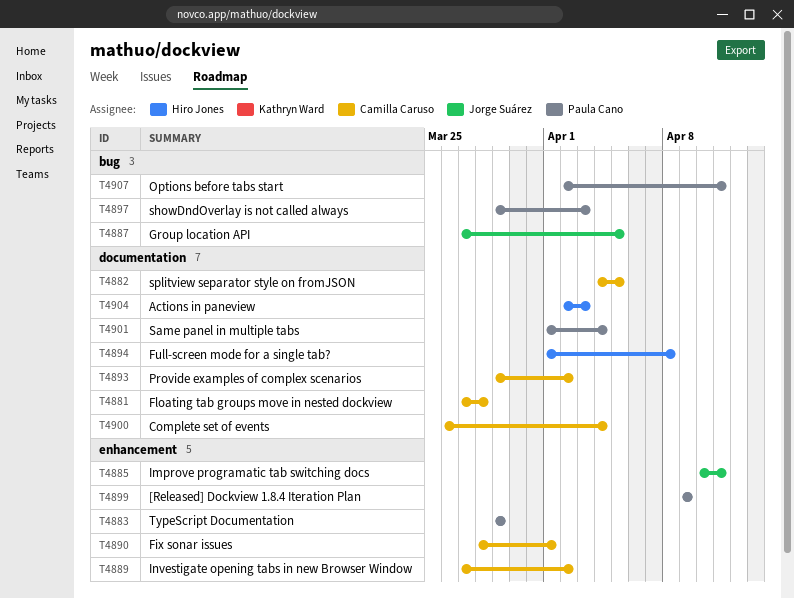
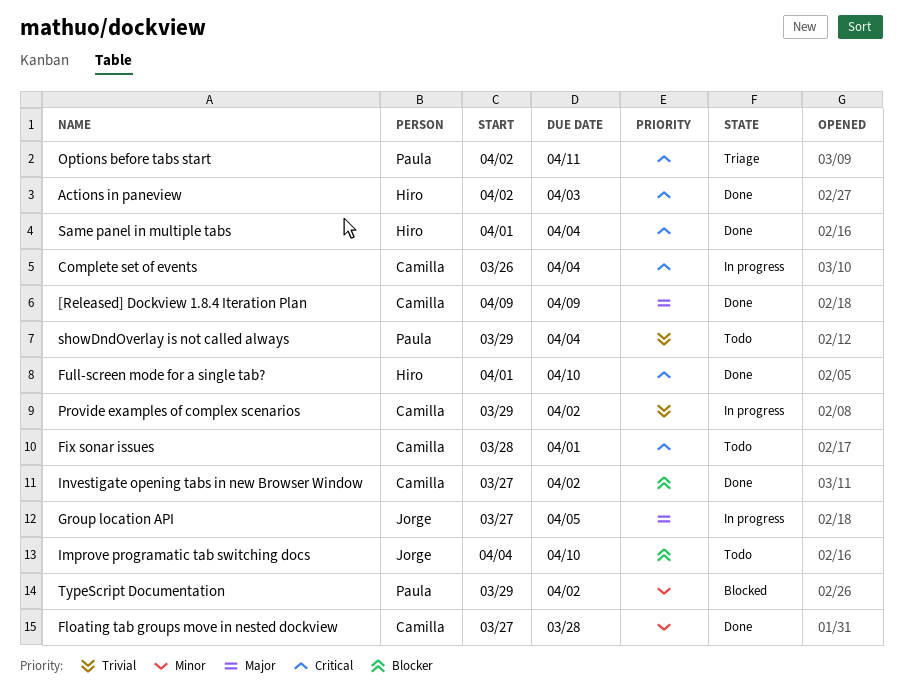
[Released] Dockview 1.8.4 Iteration Plan, owner: Paula Cano -> Camilla Caruso
Full-screen mode for a single tab?, due: Apr 8 -> Apr 10
Improve programatic tab switching docs, start: Apr 10 -> Apr 4
Improve programatic tab switching docs, due: Apr 11 -> Apr 10
Same panel in multiple tabs, owner: Paula Cano -> Hiro Jones
showDndOverlay is not called always, due: Apr 3 -> Apr 4
splitview separator style on fromJSON: present -> none
TypeScript Documentation, due: Mar 29 -> Apr 2

